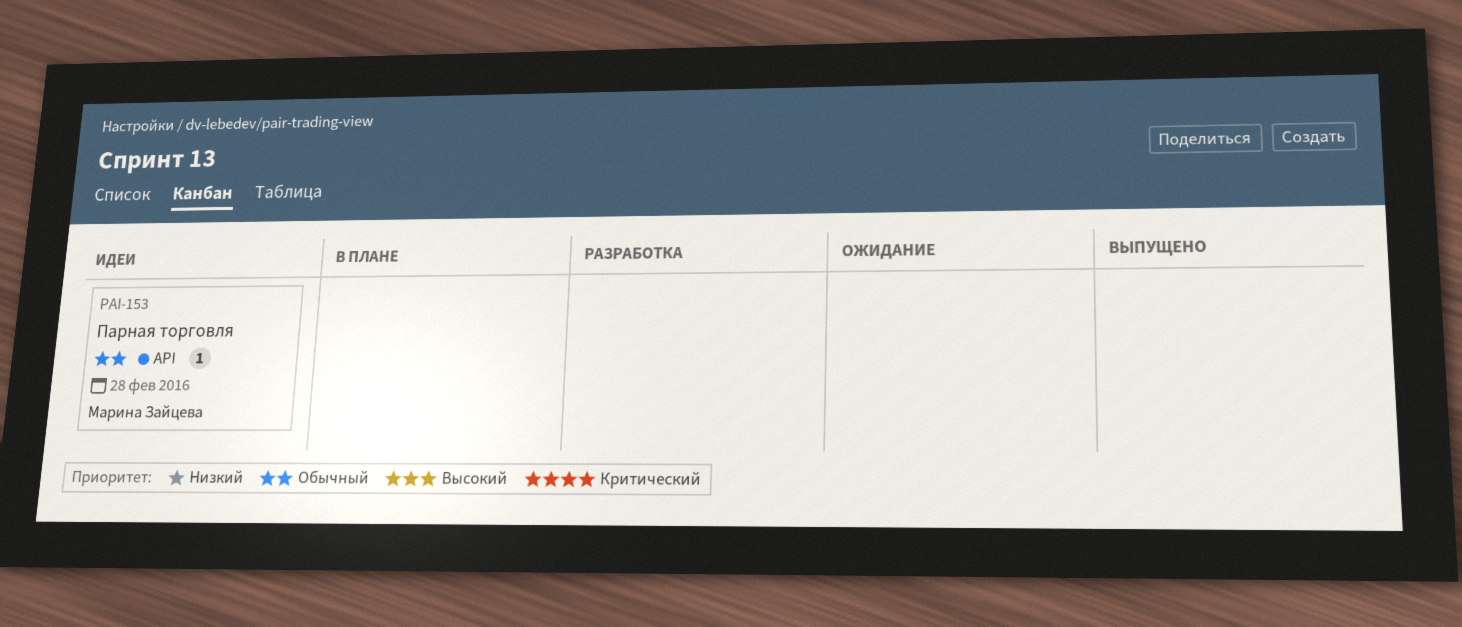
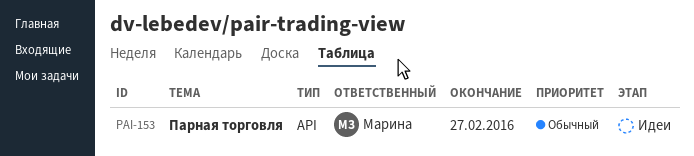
PAI-153, due: Feb 28 -> Feb 27

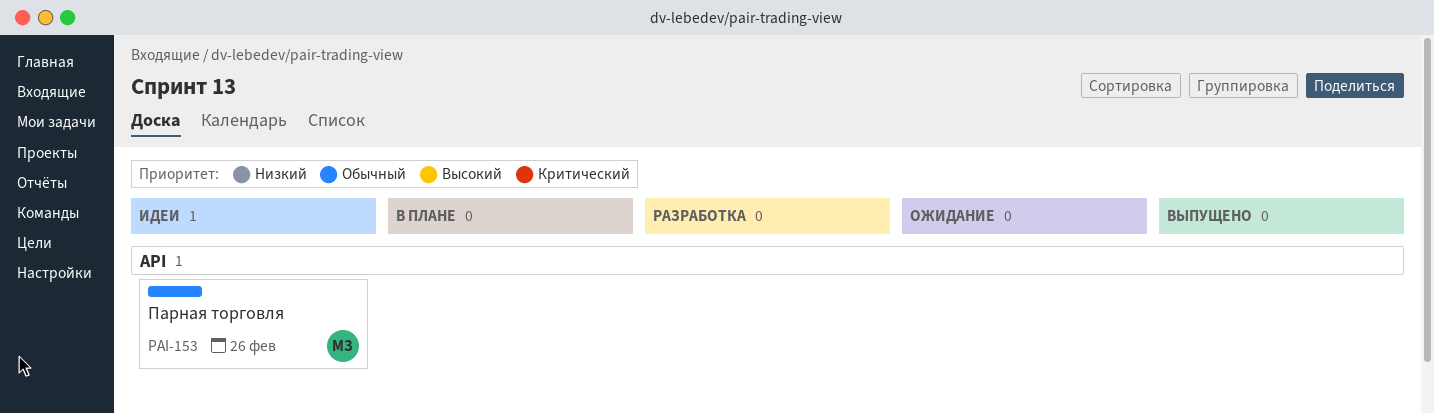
PAI-153, due: Feb 27 -> Feb 26

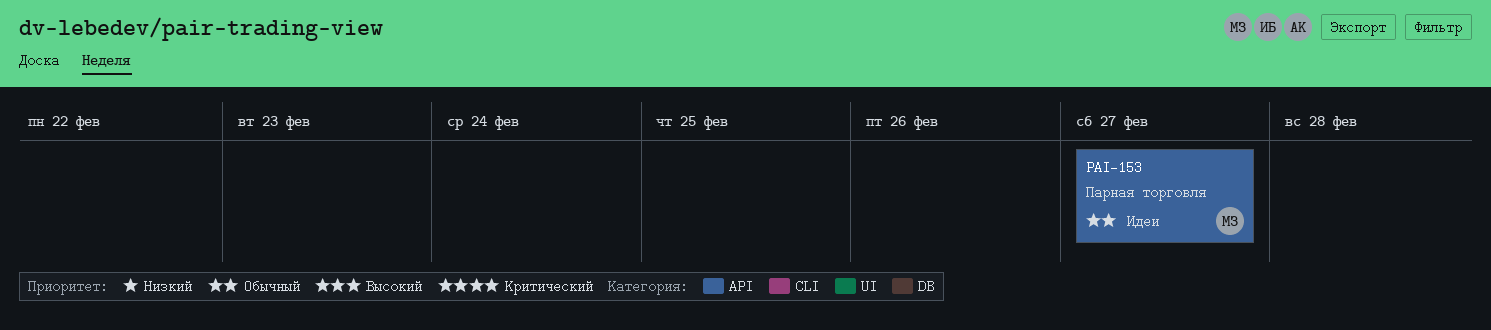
PAI-153, due: Feb 26 -> Feb 27

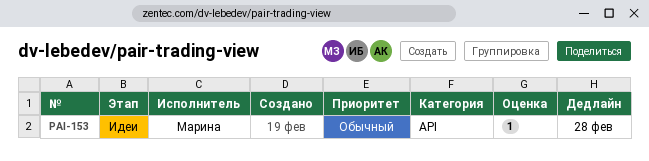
PAI-153, due: Feb 27 -> Feb 28

